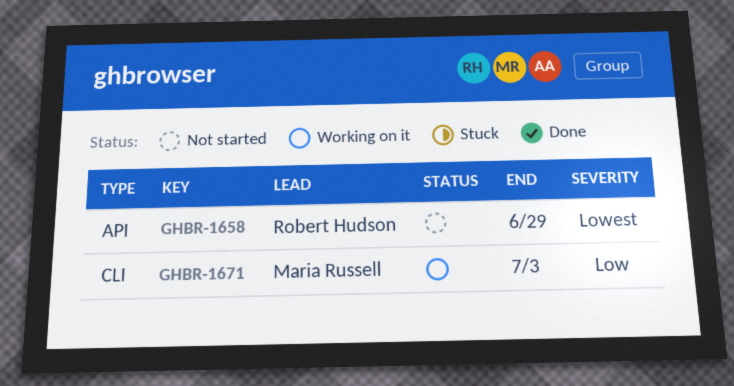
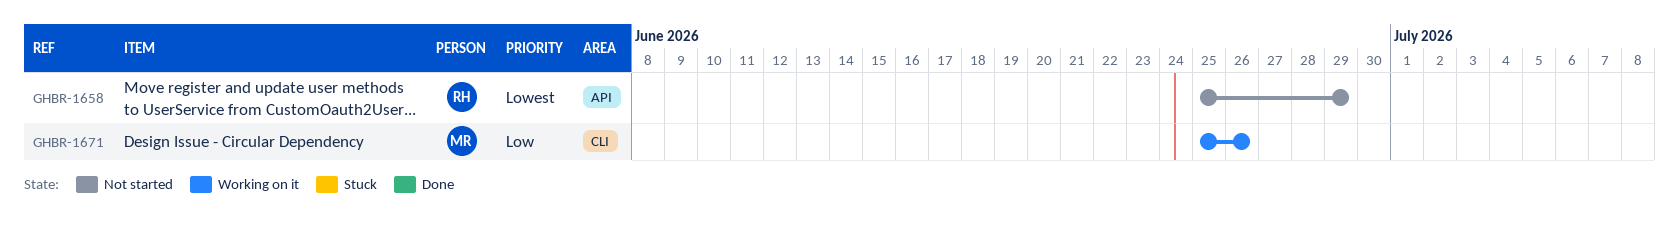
GHBR-1671, due: Jul 3 -> Jun 26

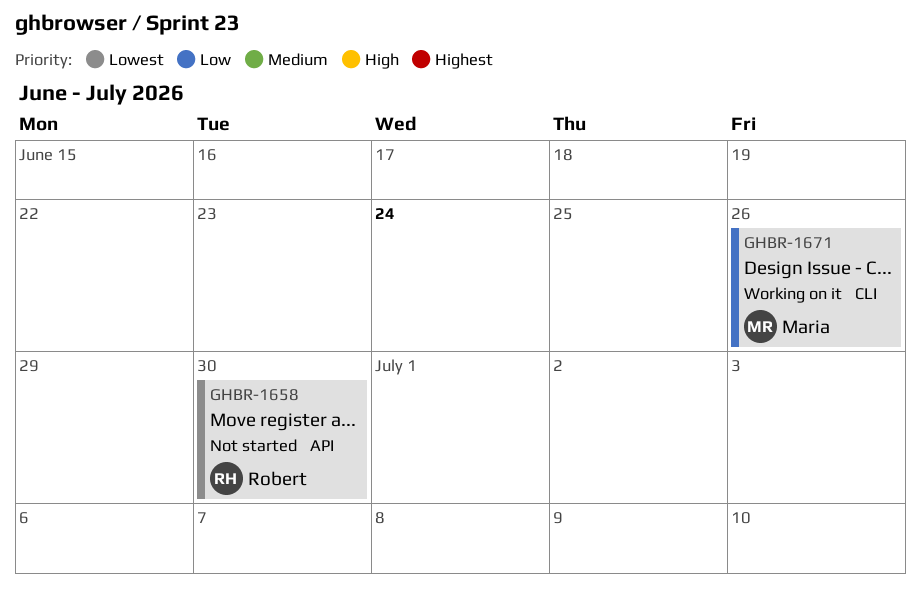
GHBR-1658, due: Jun 29 -> Jun 30

